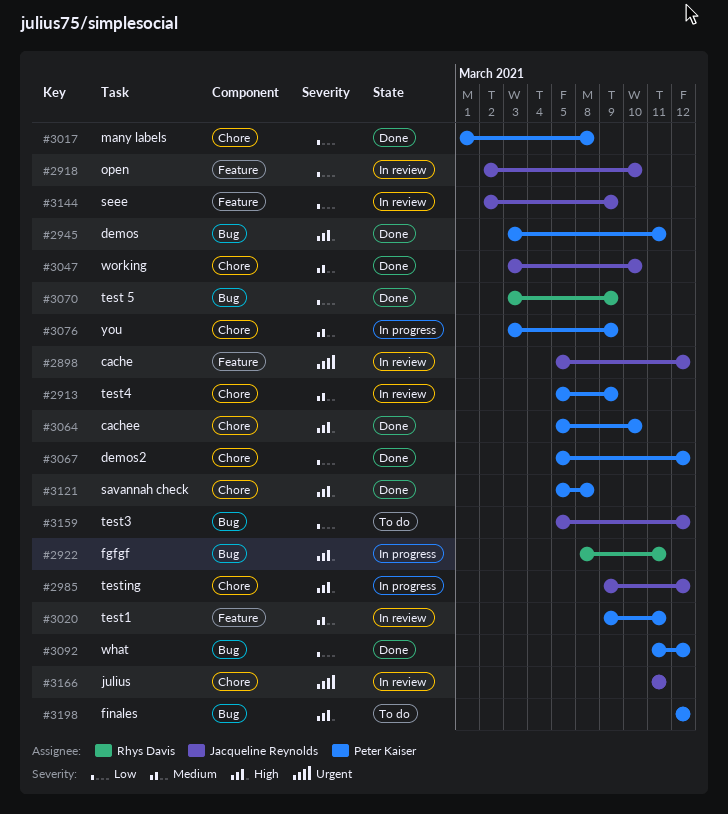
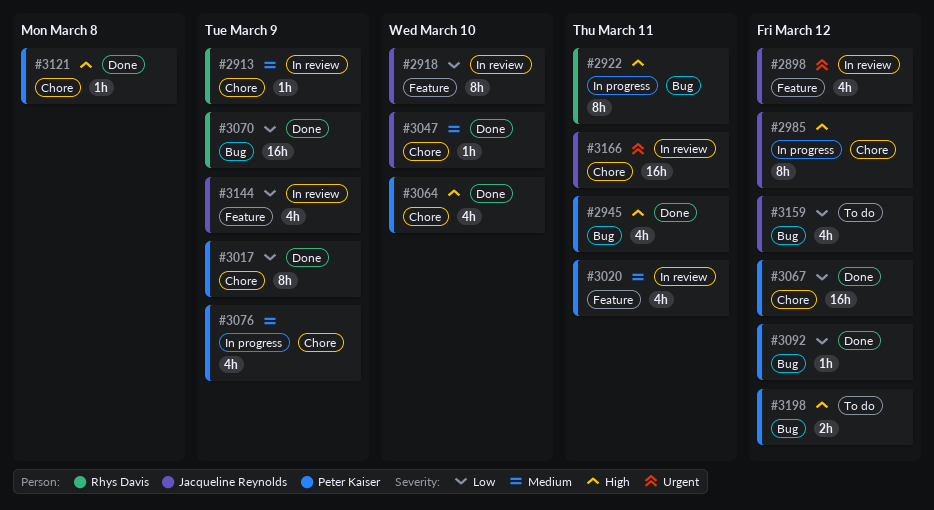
#2913, owner: Peter Kaiser -> Rhys Davis
#3017, due: Mar 8 -> Mar 9

